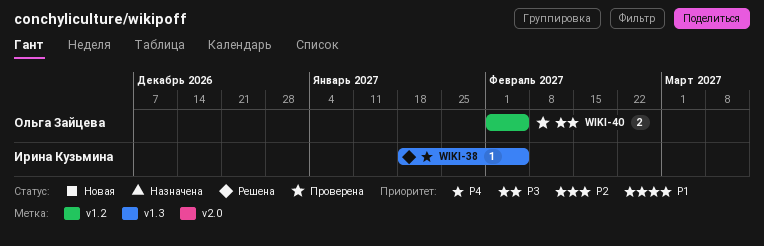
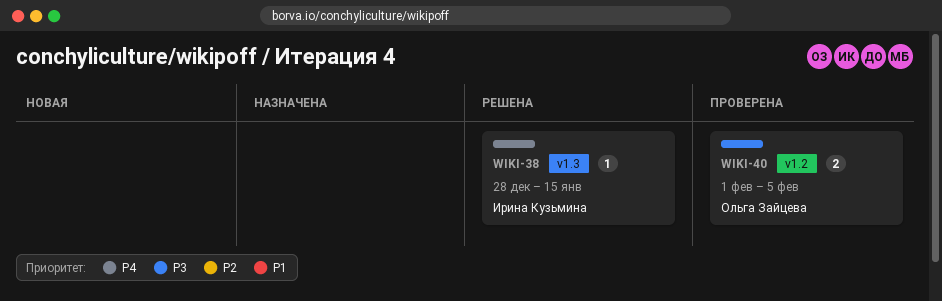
WIKI-38, start: Jan 18 -> Dec 28
WIKI-38, due: Feb 5 -> Jan 15

